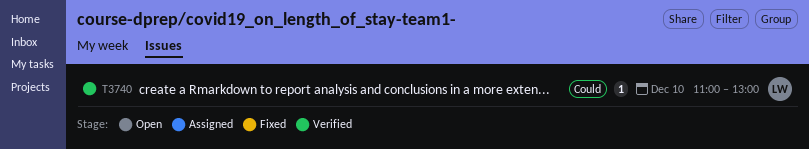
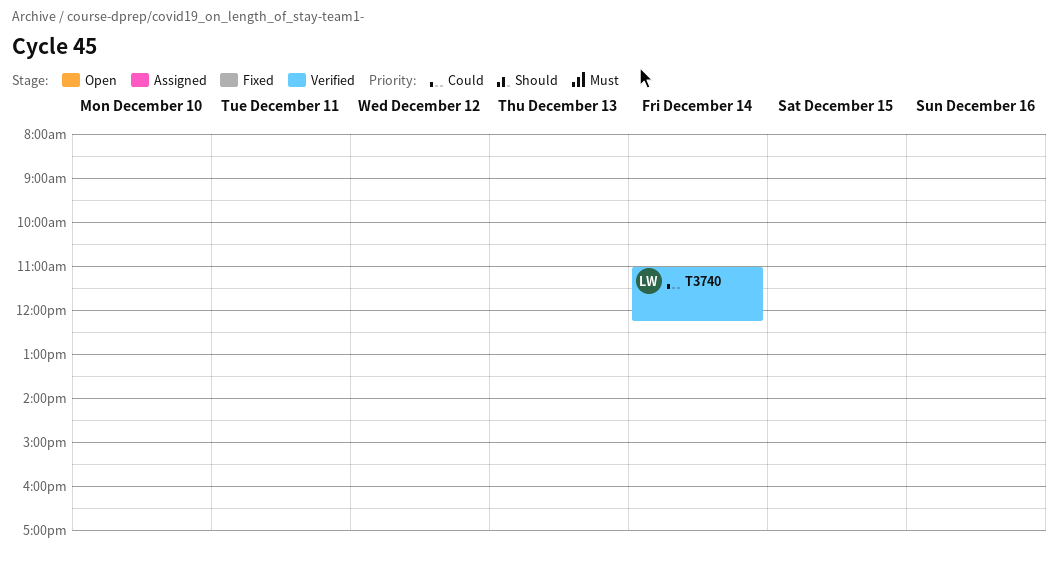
T3740, day: Dec 10 -> Dec 14
T3740, ends: 13:00 -> 12:15

